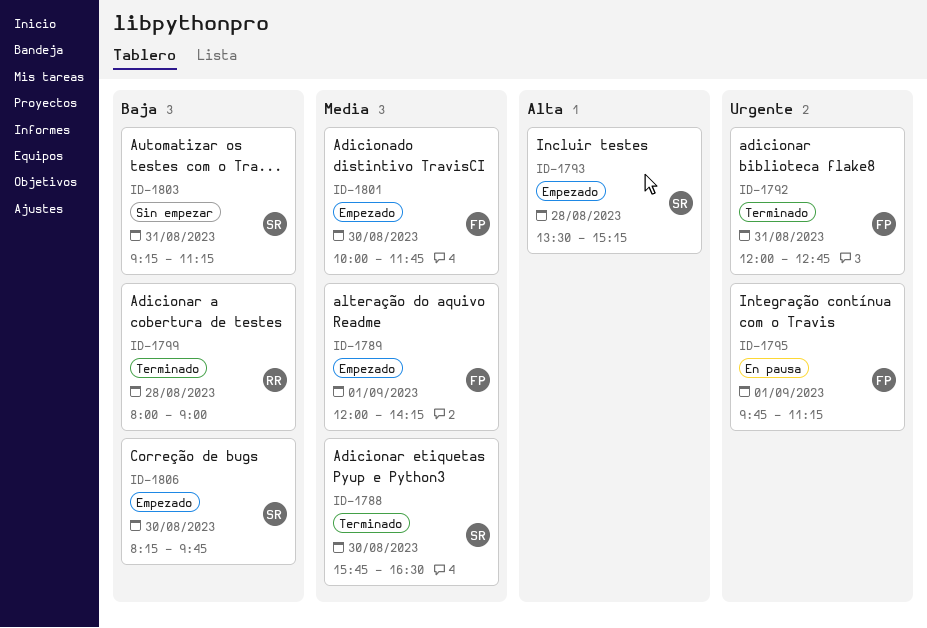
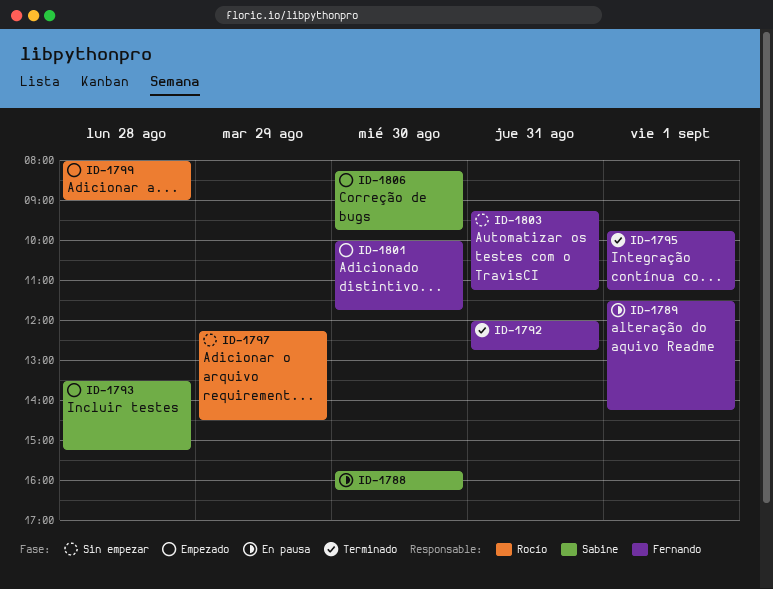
ID-1788, status: Terminado -> En pausa
ID-1788, ends: 16:30 -> 16:15
ID-1789, status: Empezado -> En pausa
ID-1789, begins: 12:00 -> 11:30
ID-1795, status: En pausa -> Terminado
ID-1797: none -> present
ID-1799, status: Terminado -> Empezado
ID-1803, owner: Sabine -> Fernando

